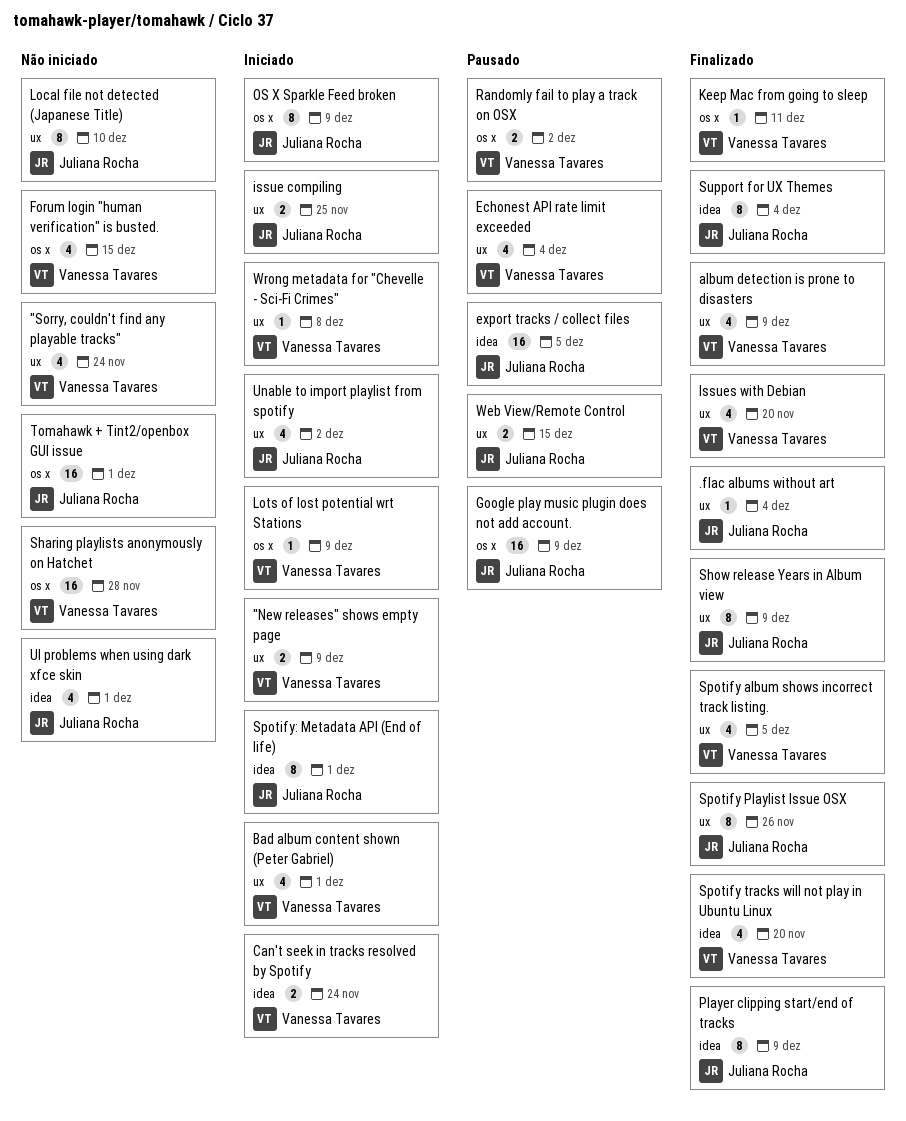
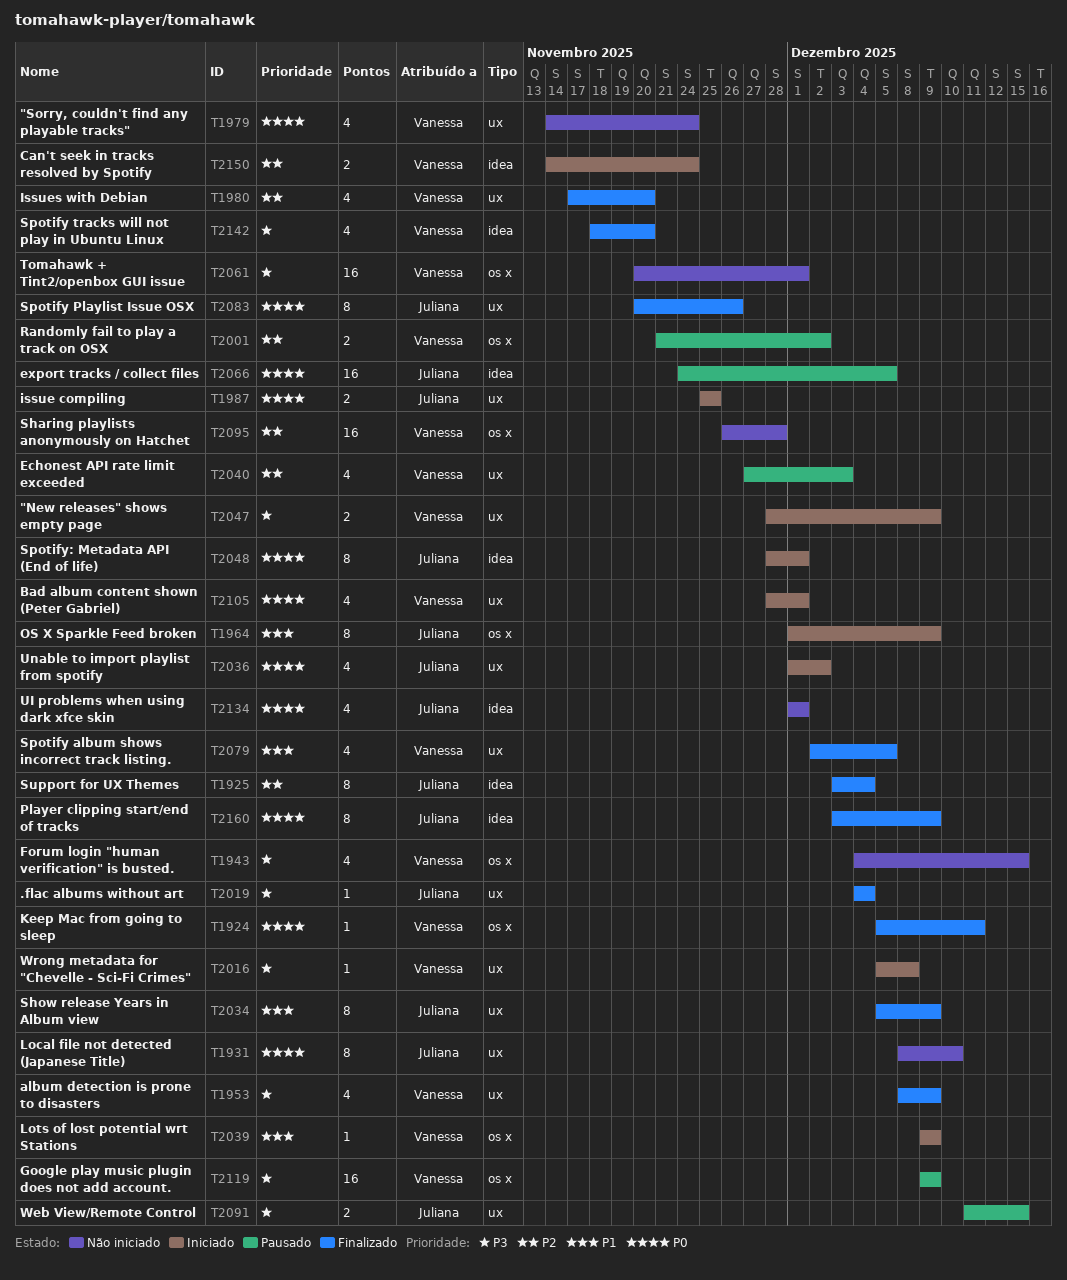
Echonest API rate limit exceeded, due: Dec 4 -> Dec 3
Google play music plugin does not add account., owner: Juliana Rocha -> Vanessa Tavares
Tomahawk + Tint2/openbox GUI issue, owner: Juliana Rocha -> Vanessa Tavares

